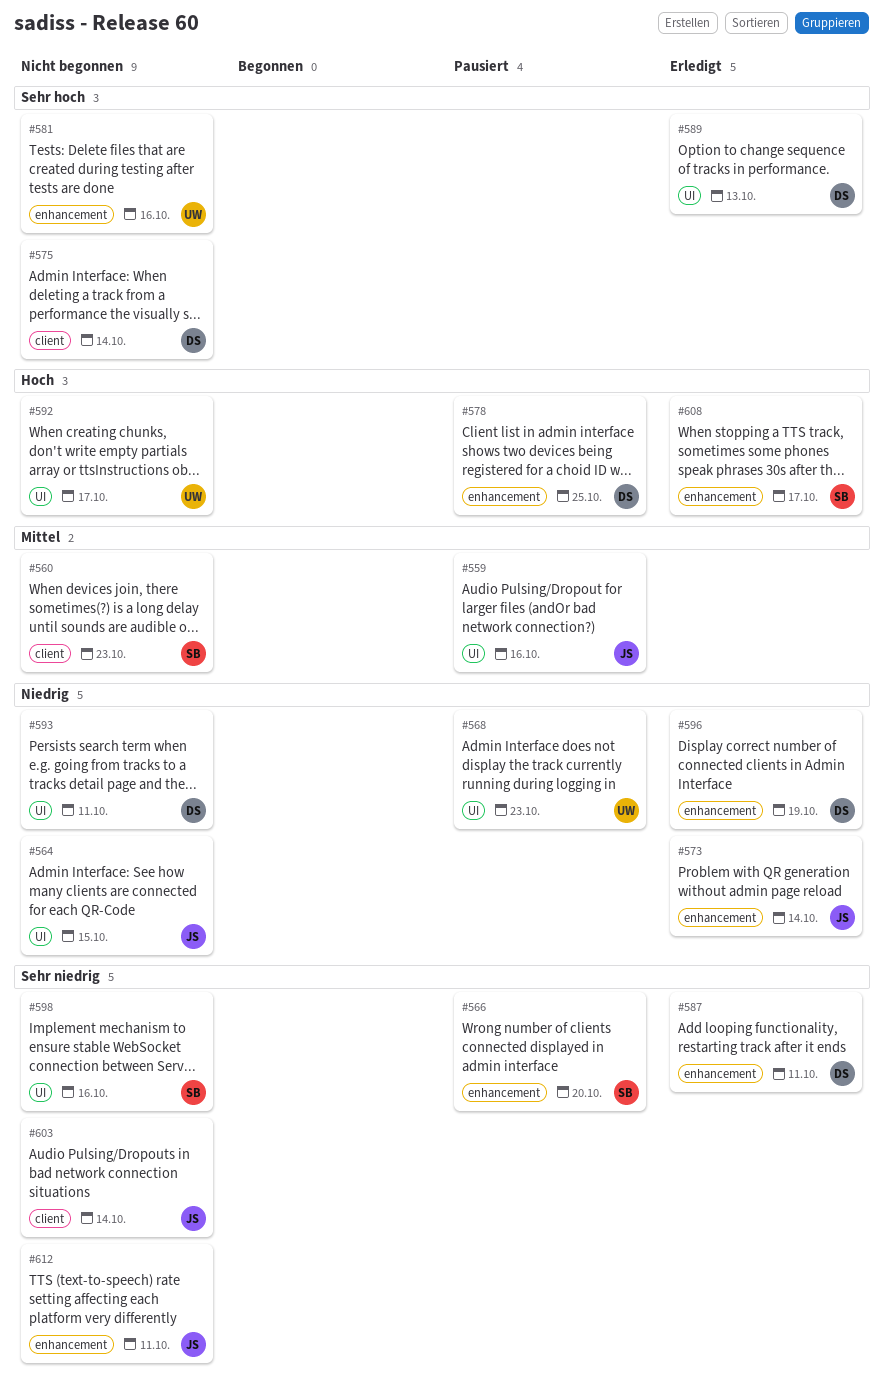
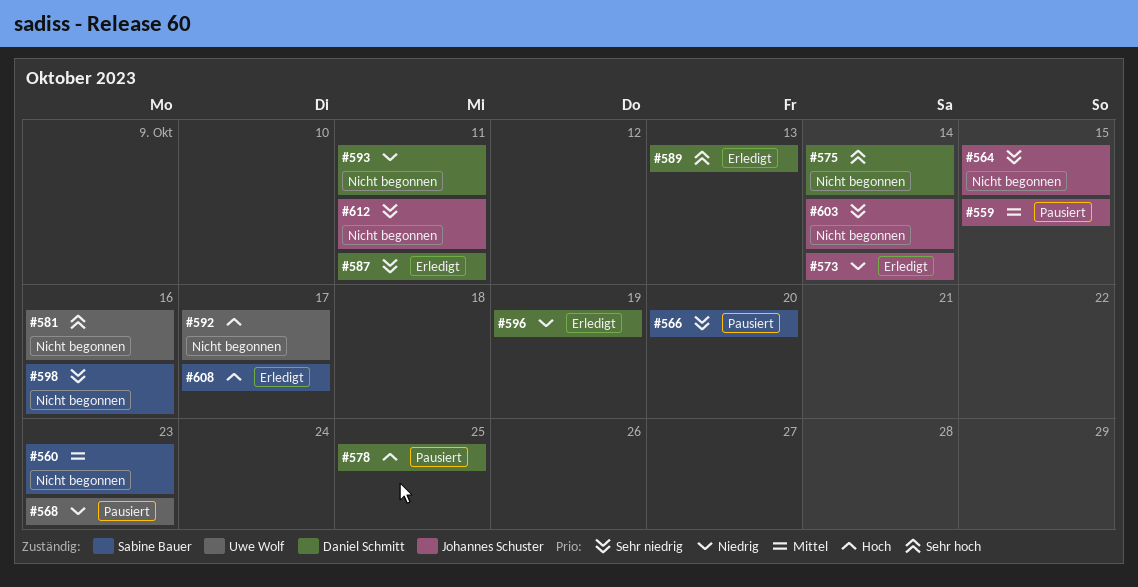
#559, due: Oct 16 -> Oct 15
#564, priority: Niedrig -> Sehr niedrig

